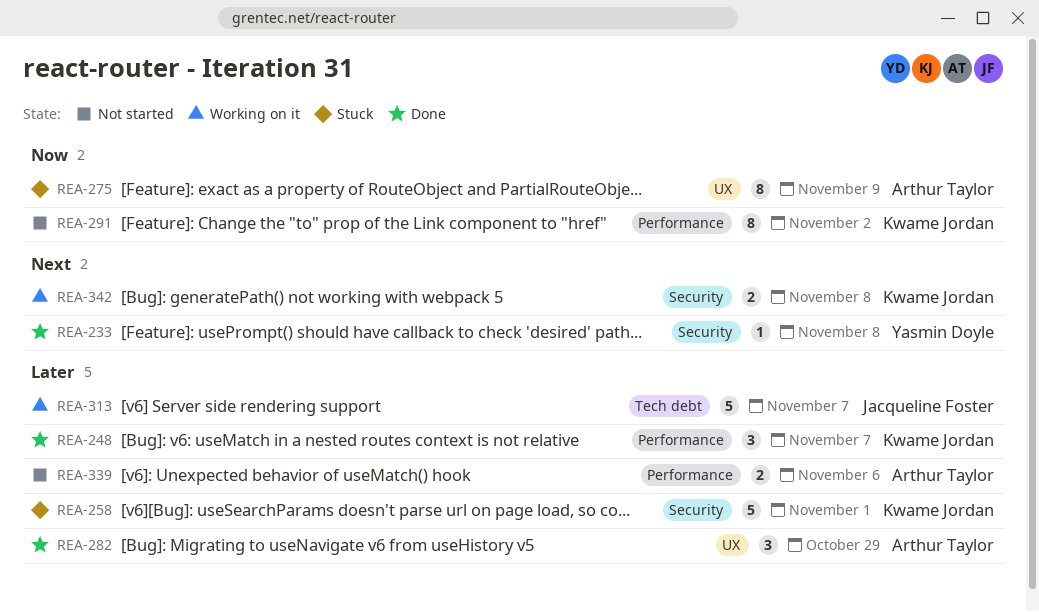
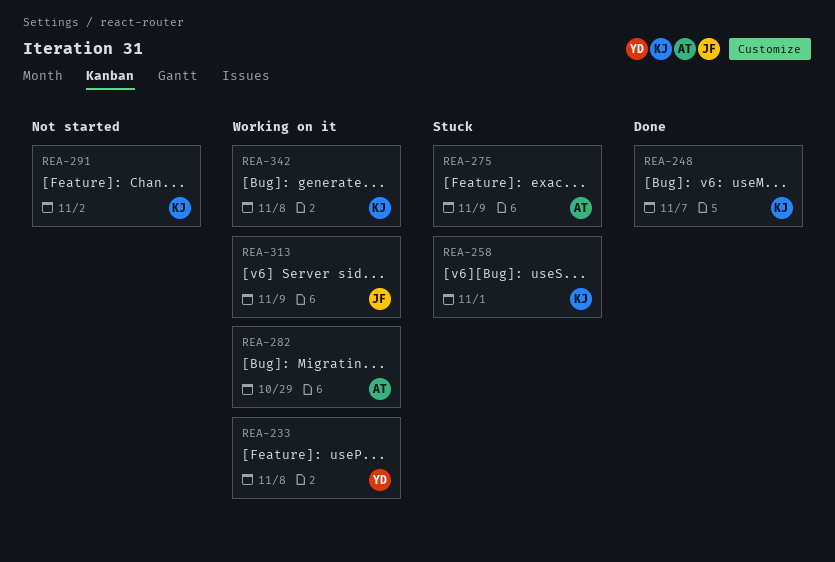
REA-233, status: Done -> Working on it
REA-282, status: Done -> Working on it
REA-313, due: Nov 7 -> Nov 9
REA-339: present -> none

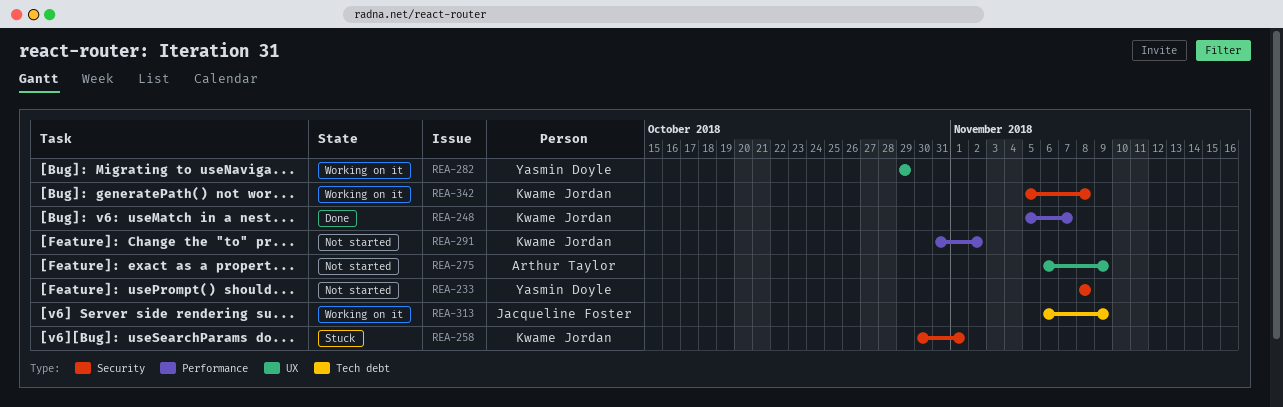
REA-233, status: Working on it -> Not started
REA-275, status: Stuck -> Not started
REA-282, owner: Arthur Taylor -> Yasmin Doyle

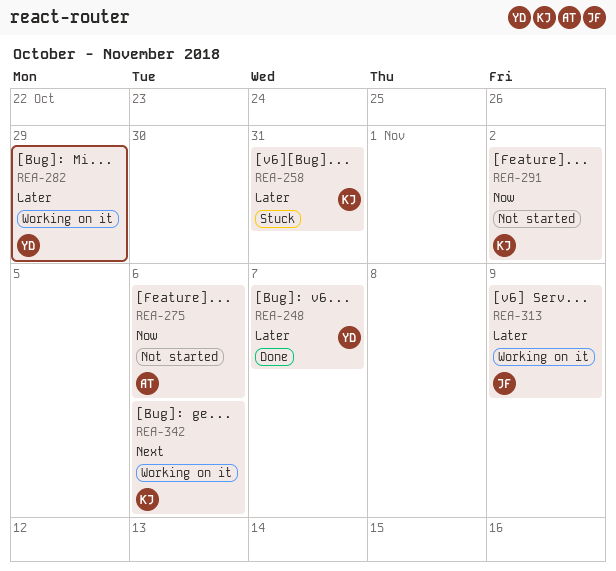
REA-233: present -> none
REA-248, owner: Kwame Jordan -> Yasmin Doyle
REA-258, due: Nov 1 -> Oct 31
REA-275, due: Nov 9 -> Nov 6
REA-342, due: Nov 8 -> Nov 6

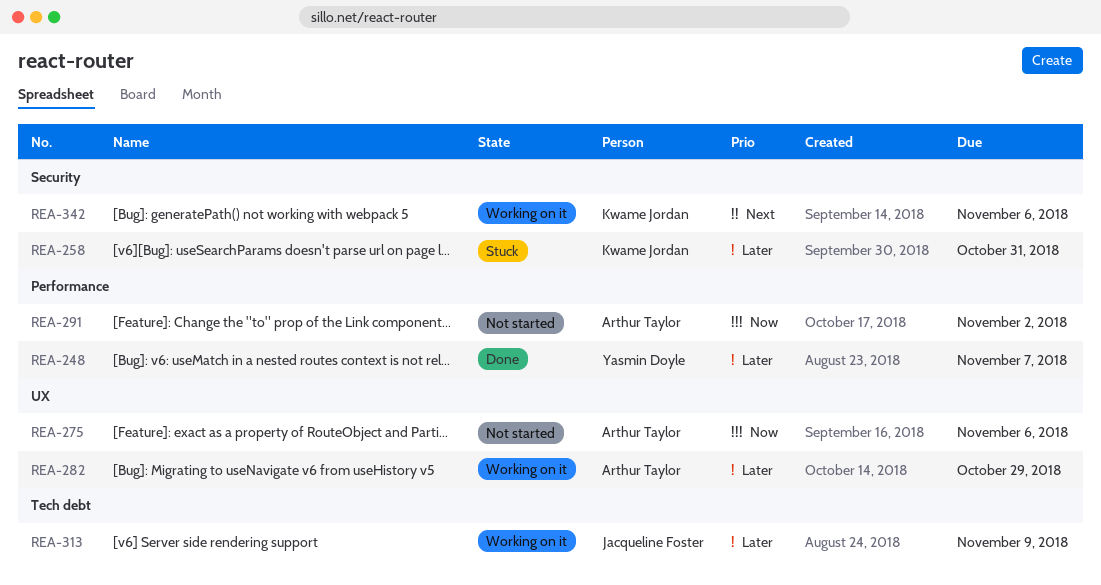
REA-282, owner: Yasmin Doyle -> Arthur Taylor
REA-291, owner: Kwame Jordan -> Arthur Taylor

